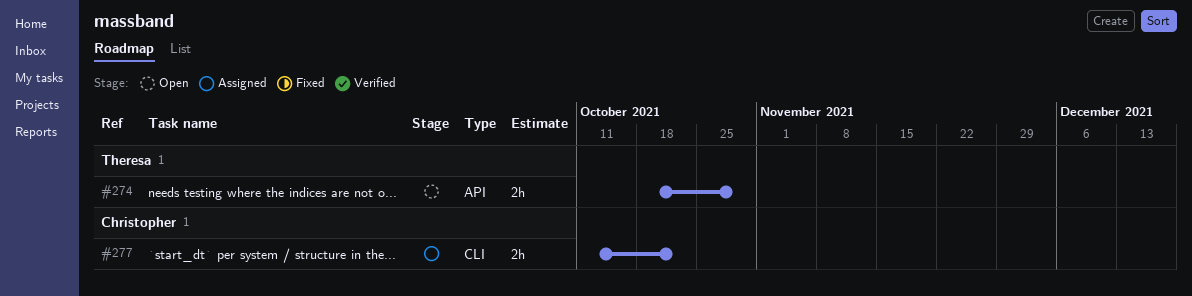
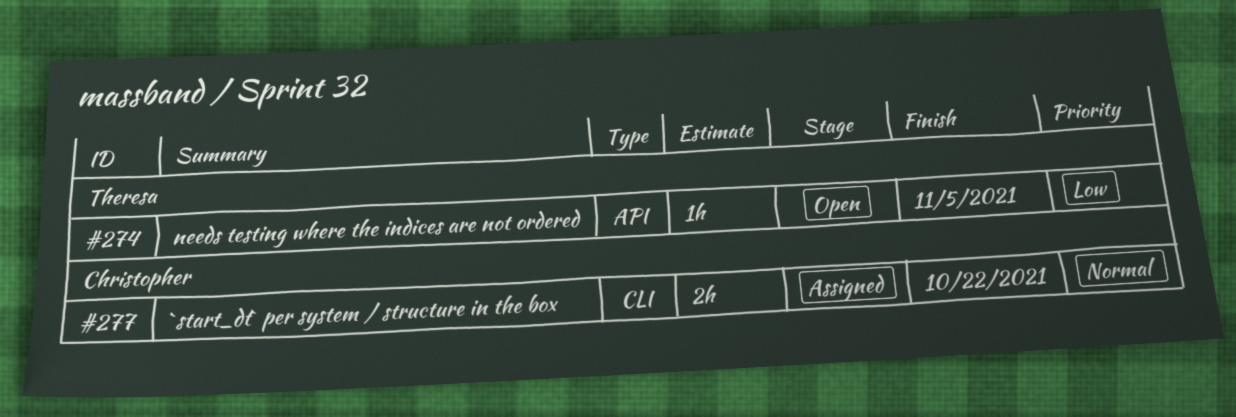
#274, estimate: 2h -> 1h
#274, due: Oct 29 -> Nov 5

